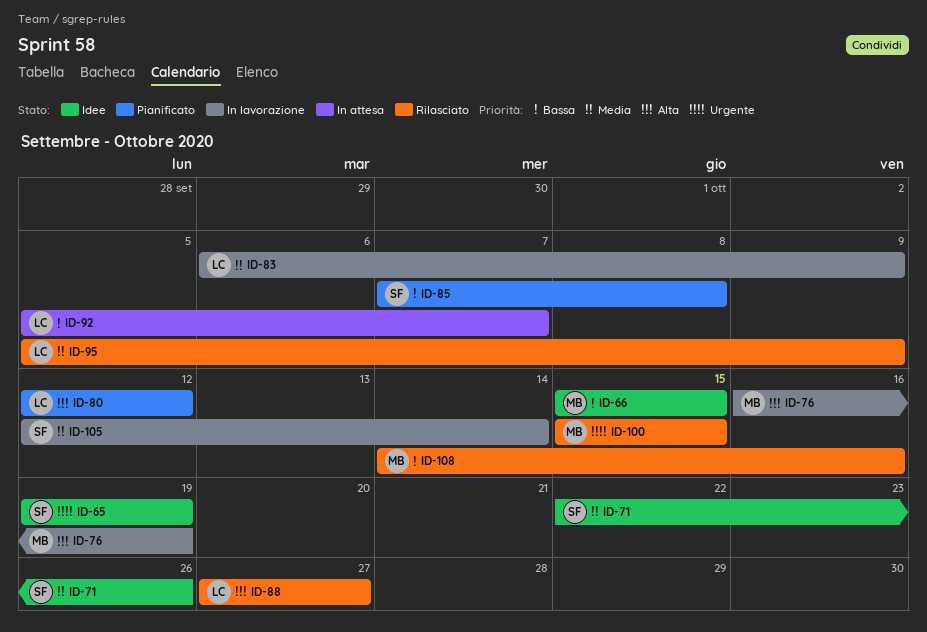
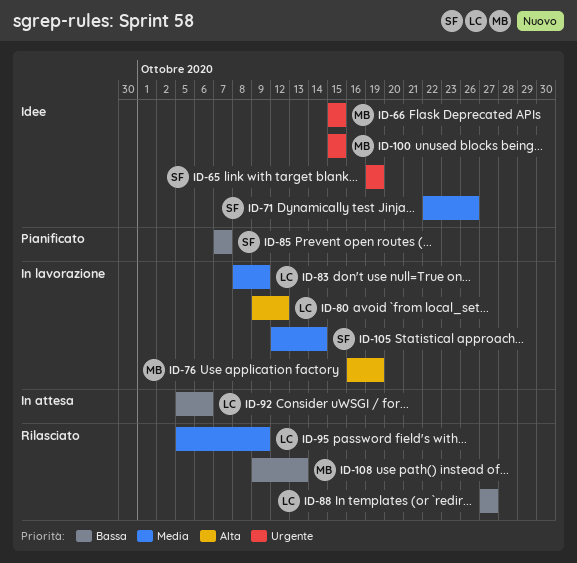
ID-66, priority: Bassa -> Urgente
ID-80, status: Pianificato -> In lavorazione
ID-80, start: Oct 12 -> Oct 9
ID-83, start: Oct 6 -> Oct 8
ID-85, due: Oct 8 -> Oct 7
ID-88, priority: Alta -> Bassa
ID-92, due: Oct 7 -> Oct 6
ID-100, status: Rilasciato -> Idee
ID-108, start: Oct 14 -> Oct 9
ID-108, due: Oct 16 -> Oct 13

